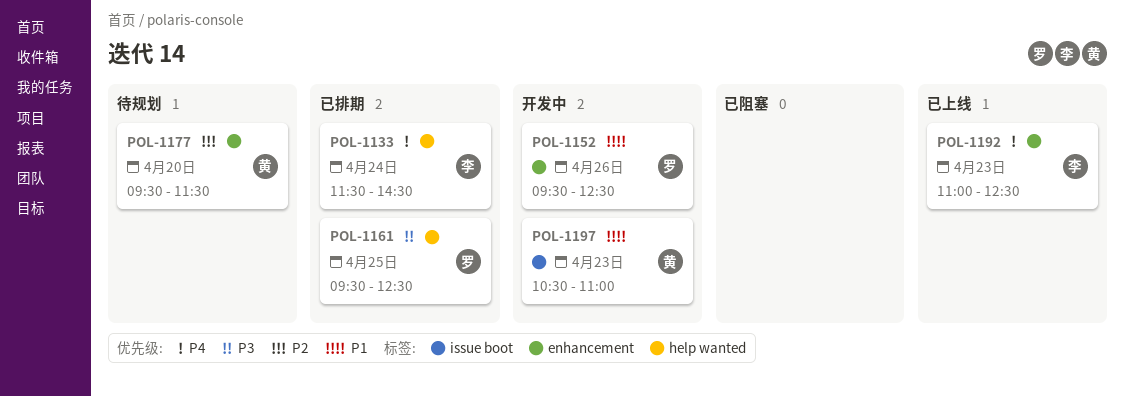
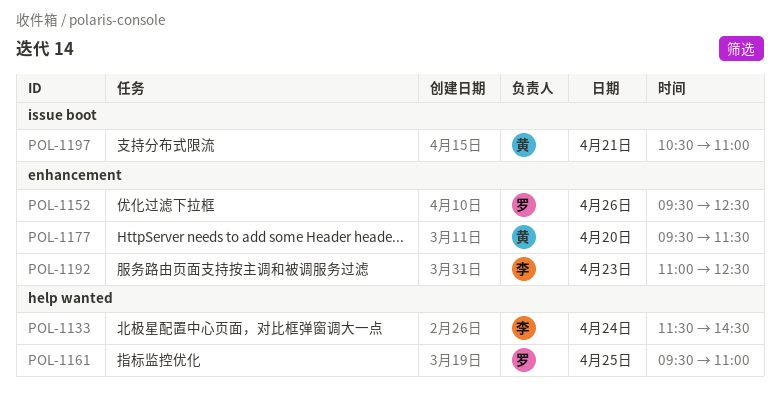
POL-1161, ends: 12:30 -> 11:00
POL-1197, day: Apr 23 -> Apr 21

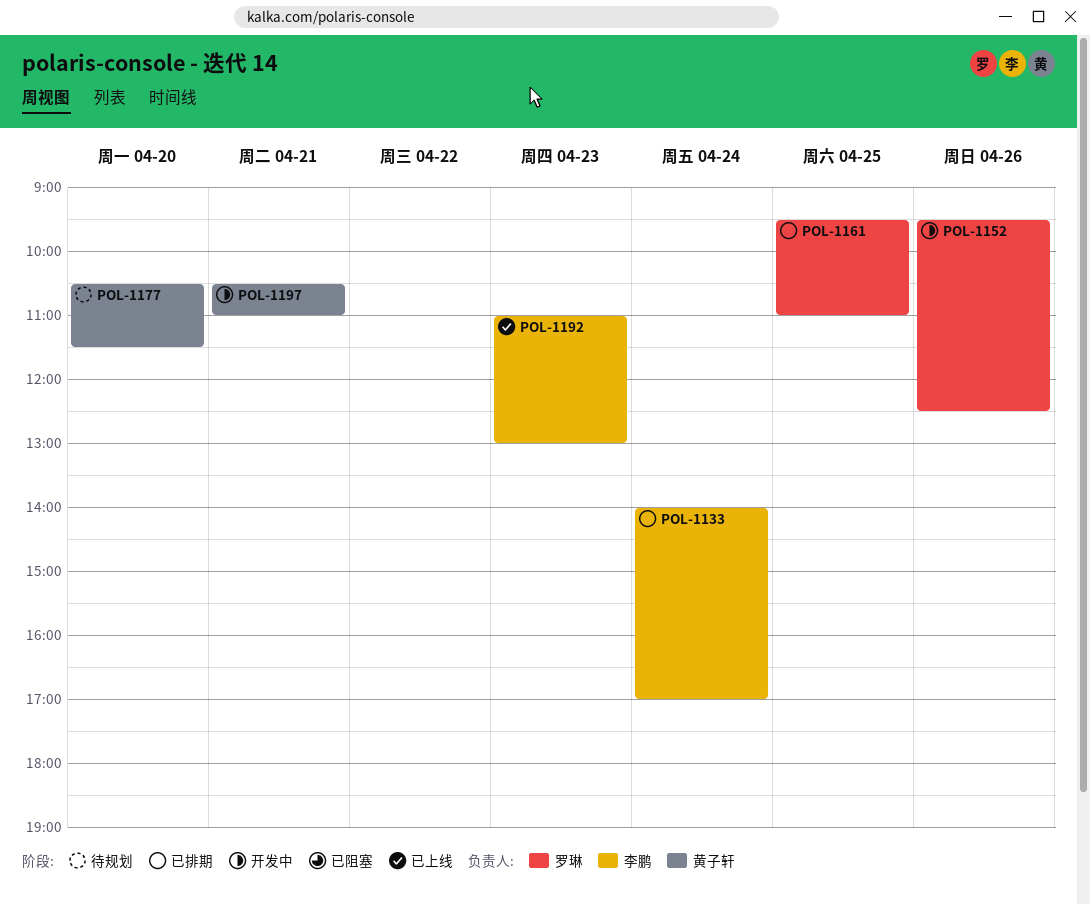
POL-1133, begins: 11:30 -> 14:00
POL-1133, ends: 14:30 -> 17:00
POL-1177, begins: 09:30 -> 10:30
POL-1192, ends: 12:30 -> 13:00

